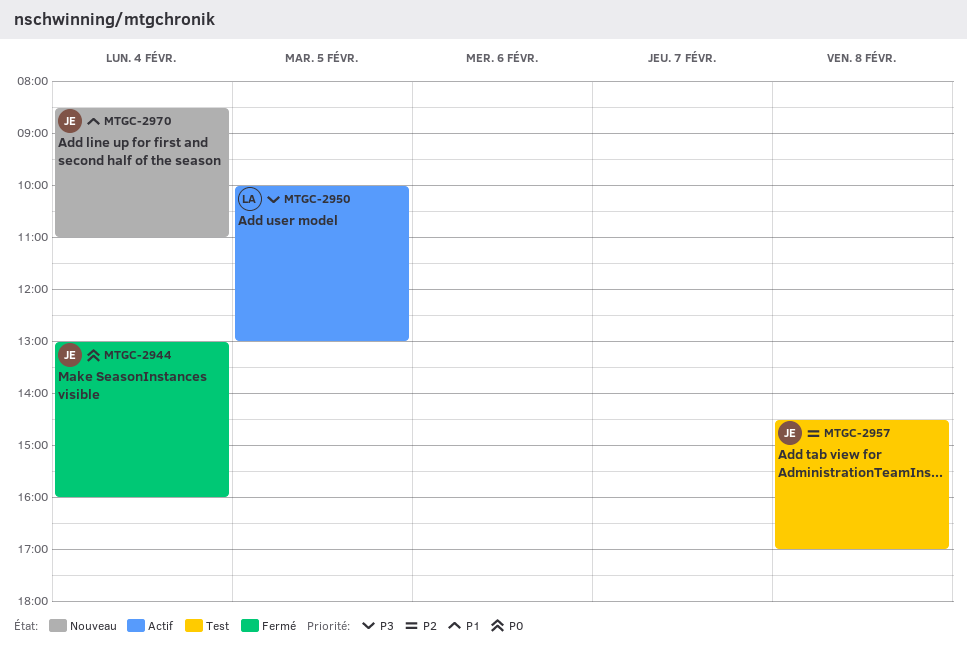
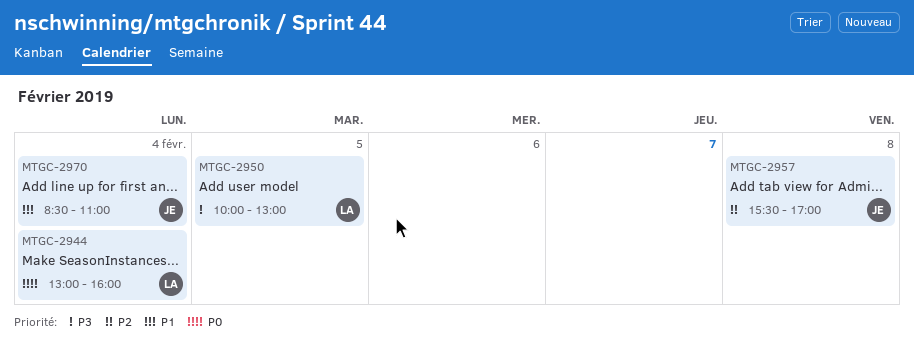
MTGC-2944, owner: JE -> LA
MTGC-2957, begins: 14:30 -> 15:30

